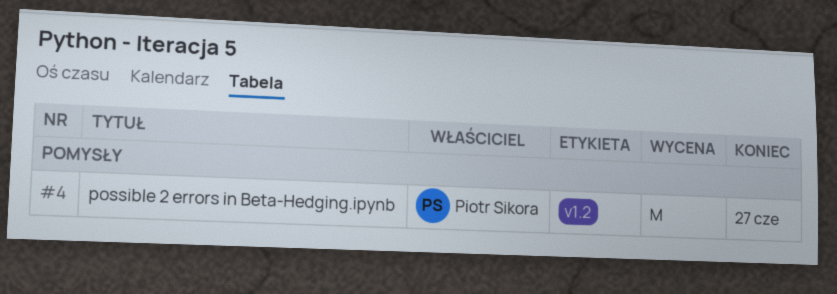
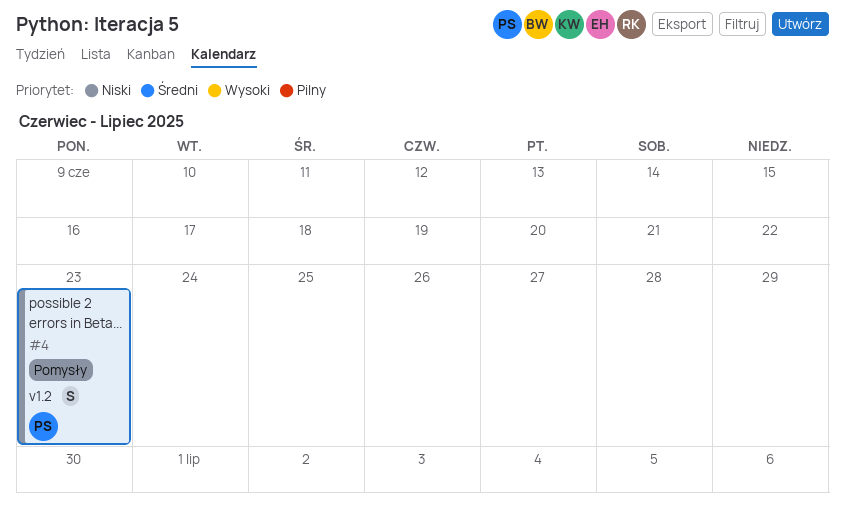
#4, estimate: M -> S
#4, due: Jun 27 -> Jun 23

